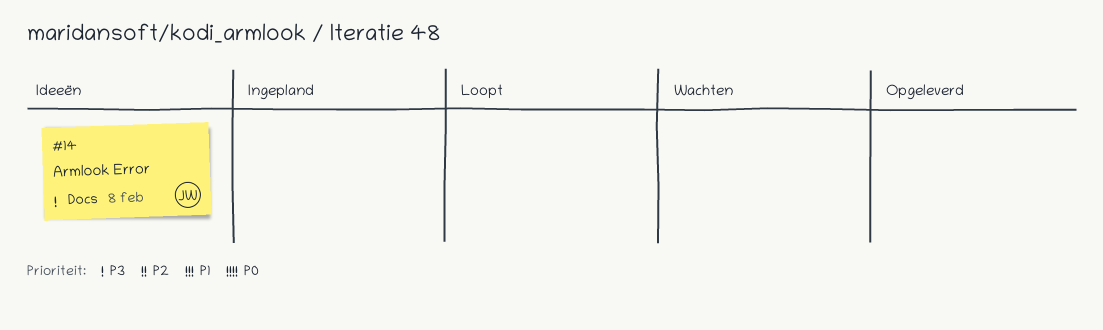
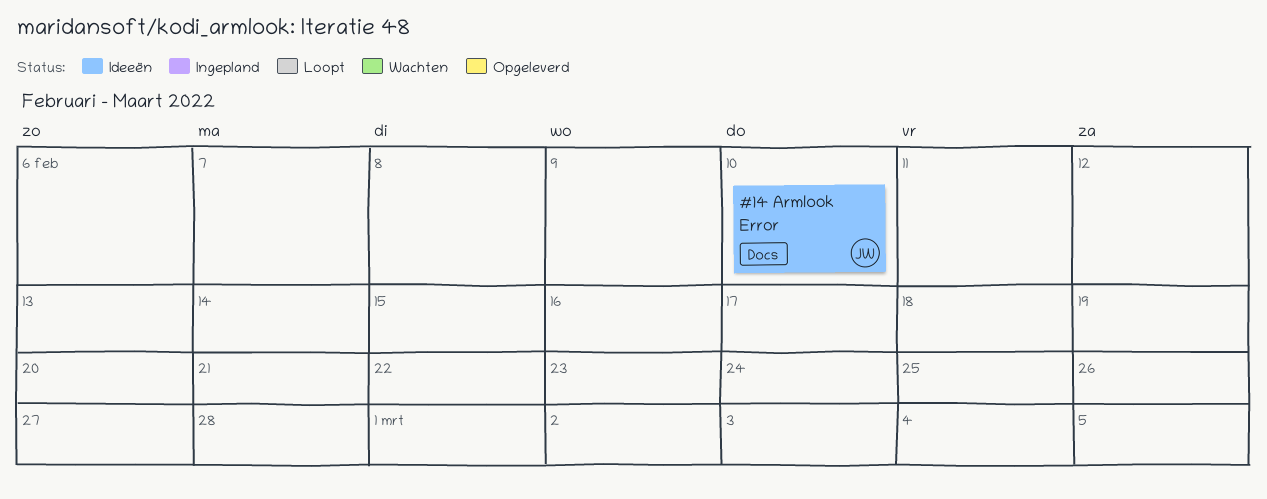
#14, due: Feb 8 -> Feb 10

